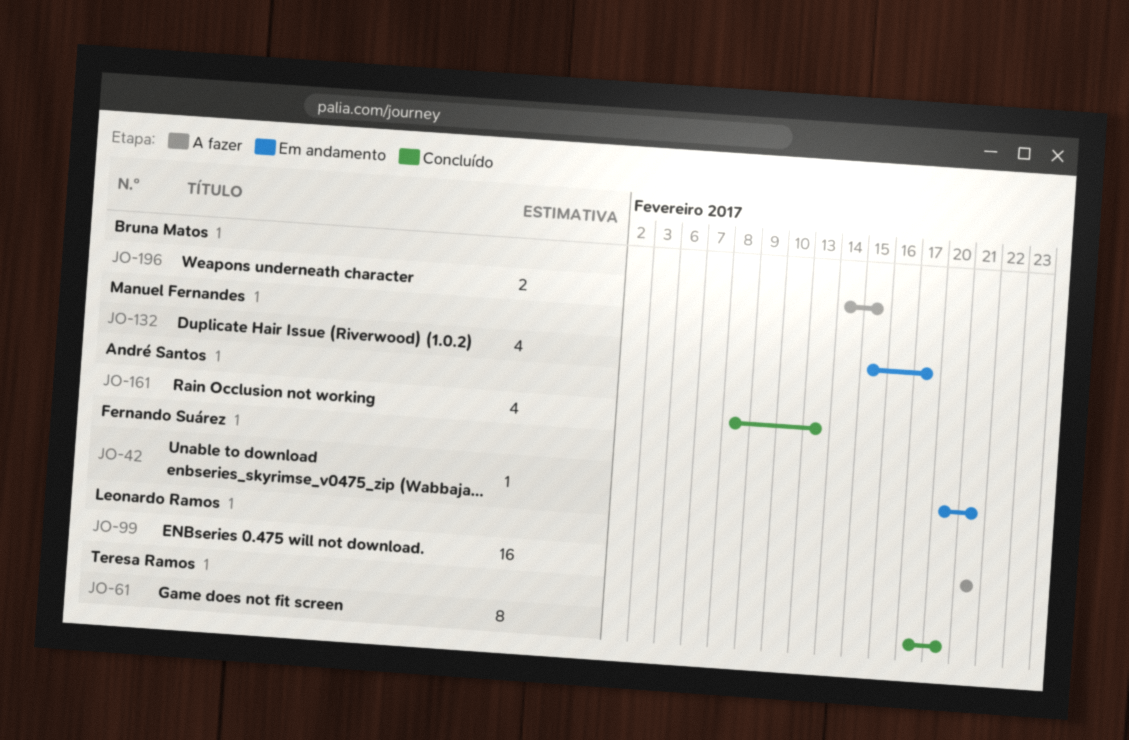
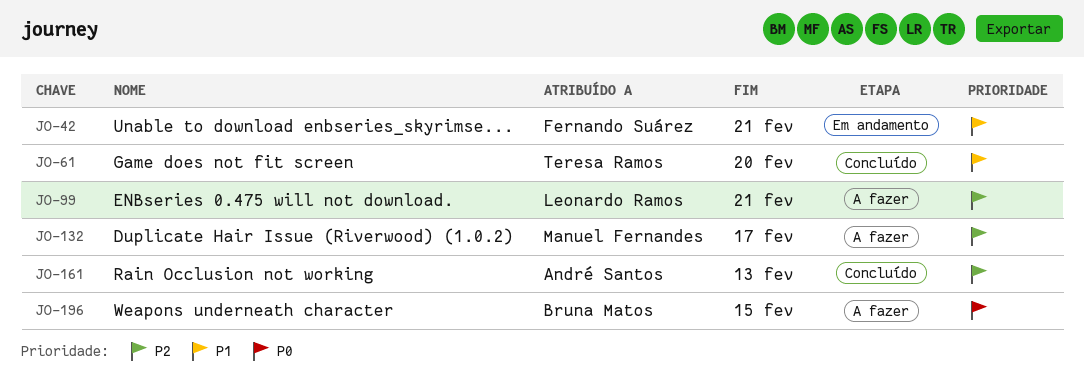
JO-132, status: Em andamento -> A fazer

